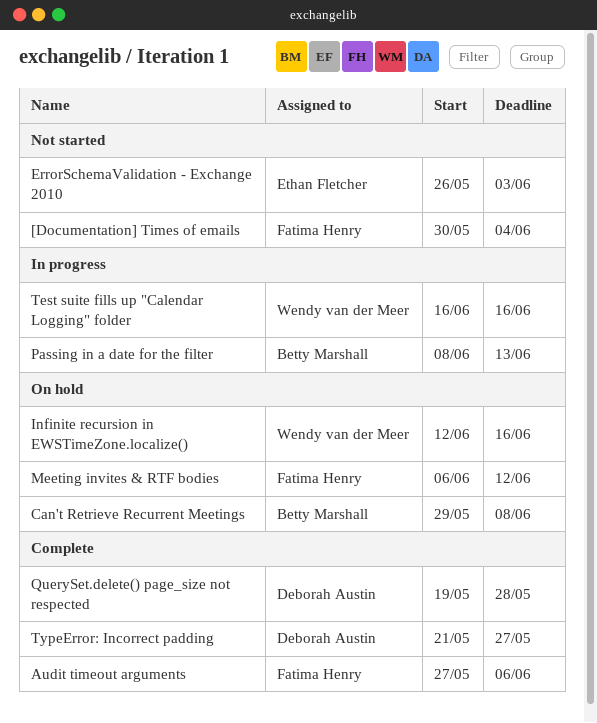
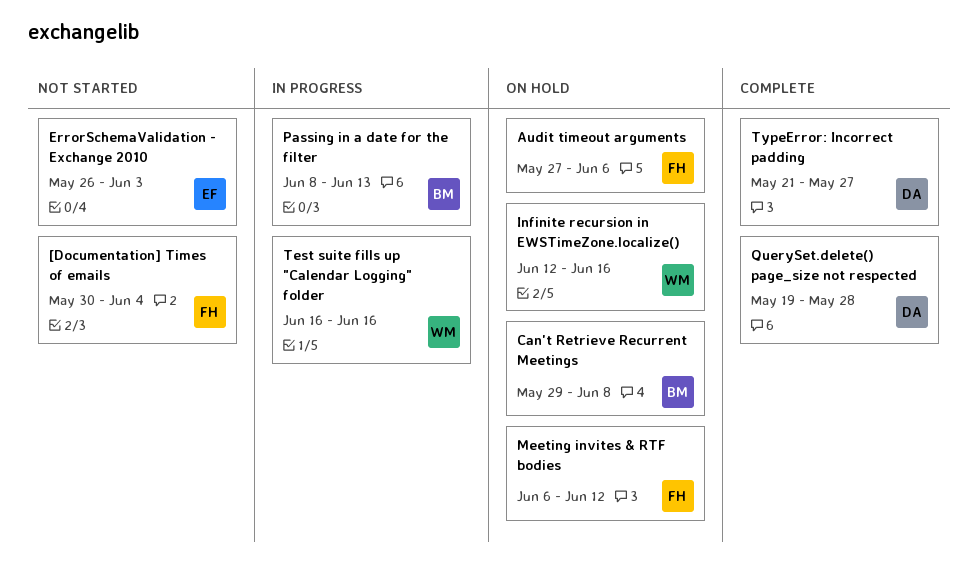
Audit timeout arguments, status: Complete -> On hold

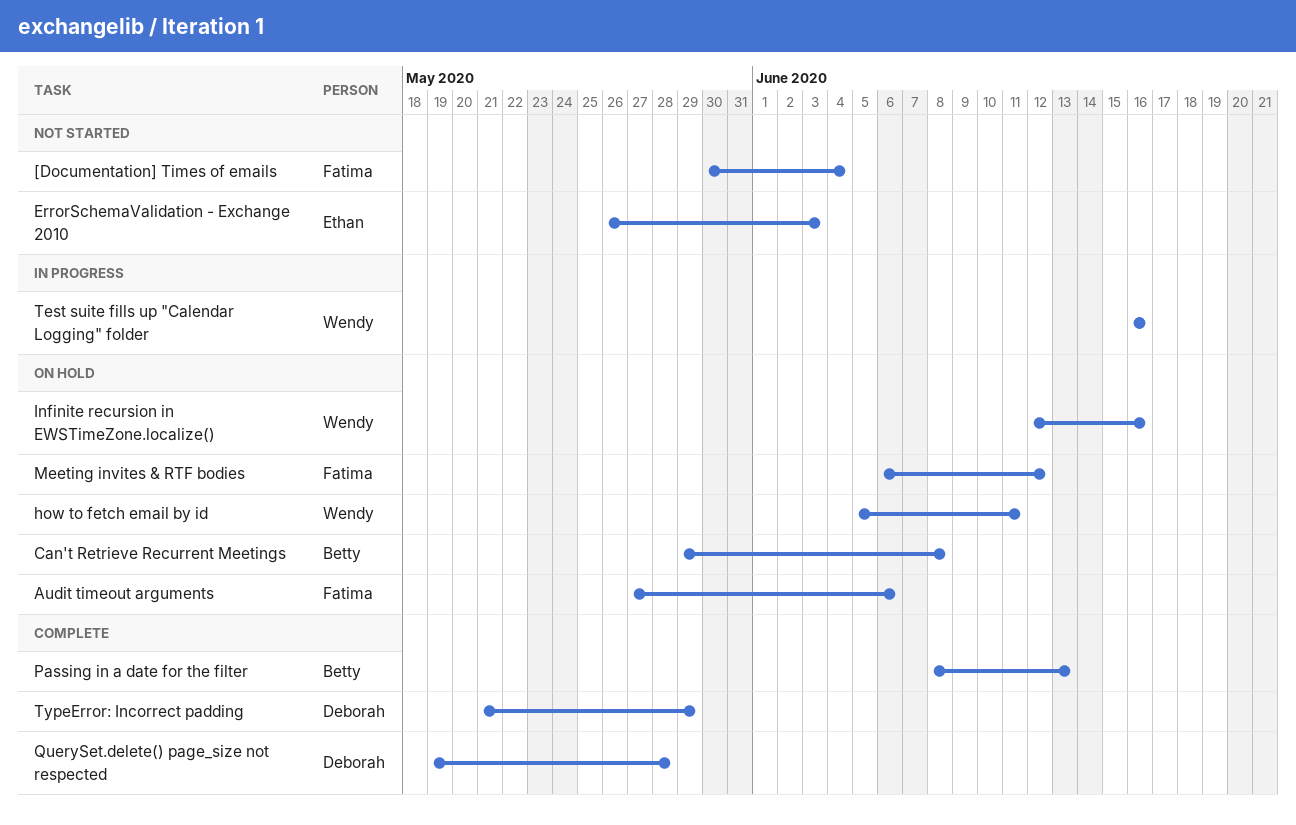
how to fetch email by id: none -> present
Passing in a date for the filter, status: In progress -> Complete
TypeError: Incorrect padding, due: May 27 -> May 29

